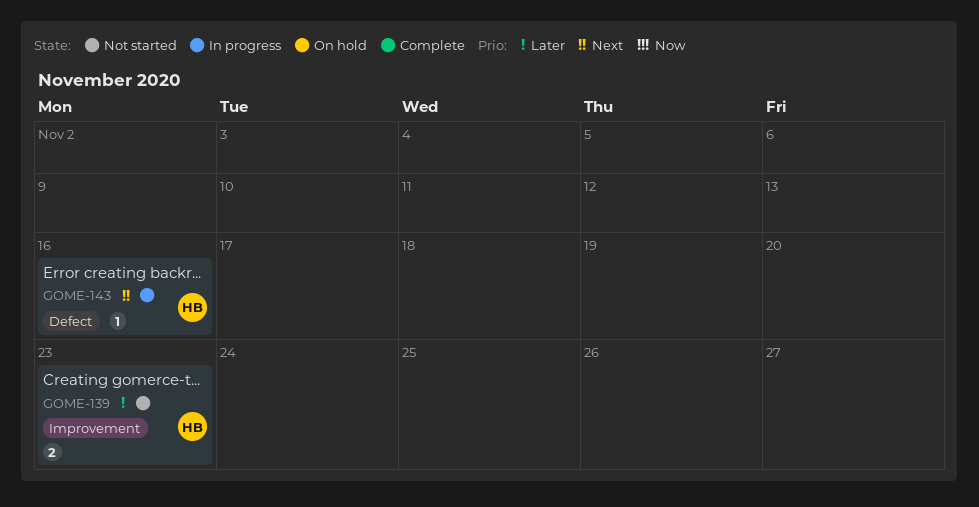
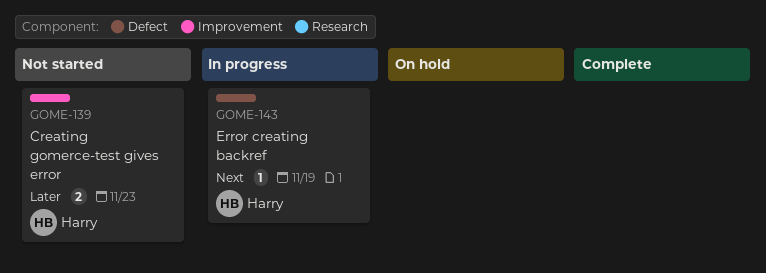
GOME-143, due: Nov 16 -> Nov 19

